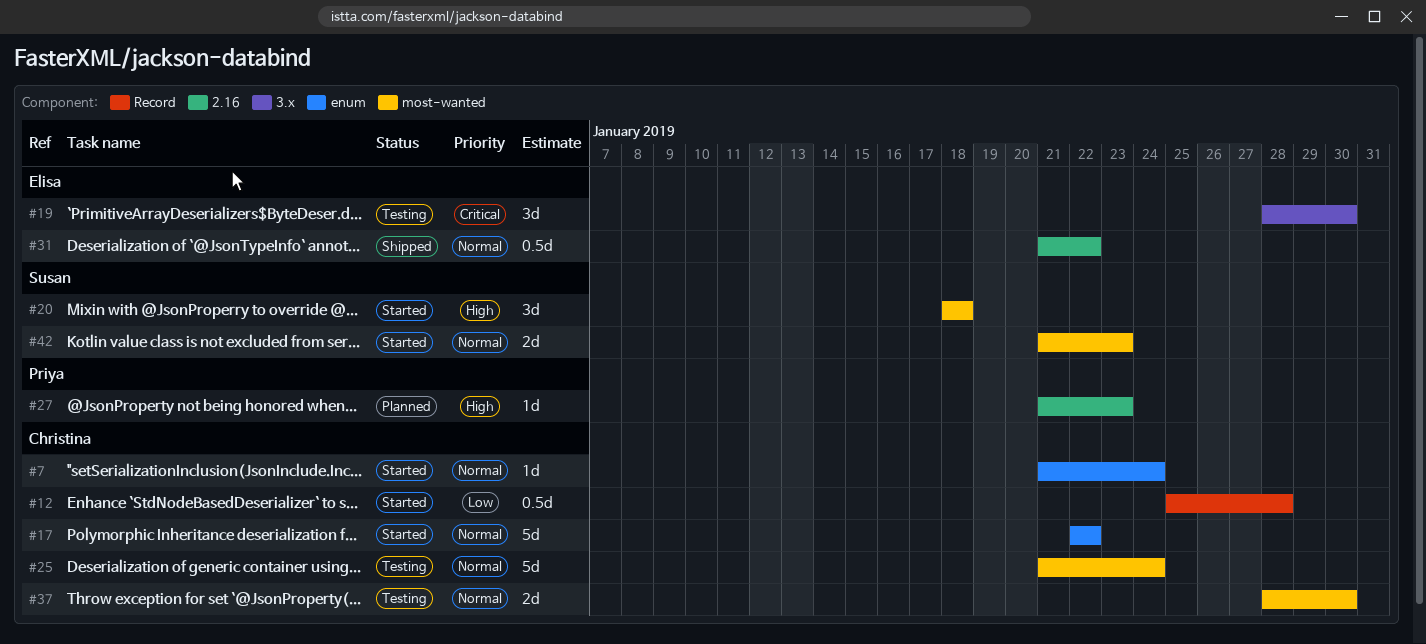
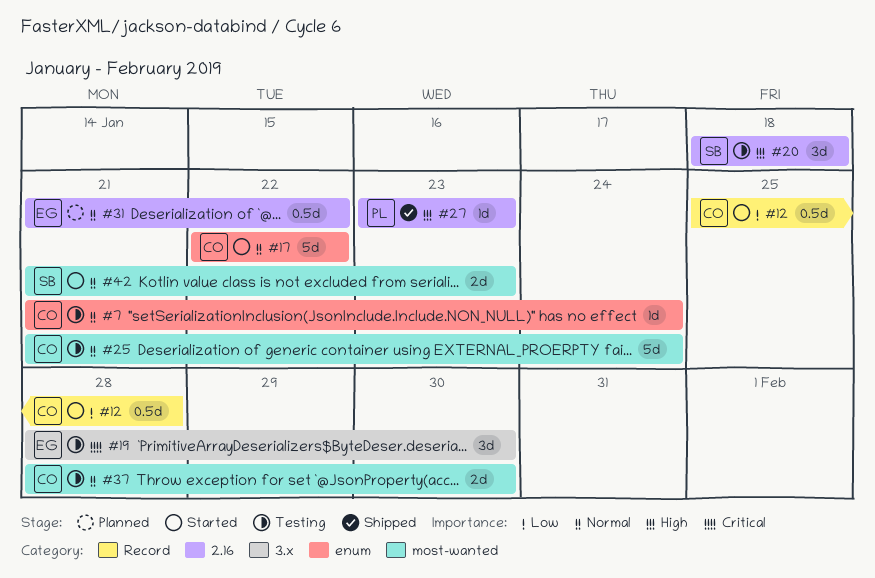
#7, status: Started -> Testing
#20, status: Started -> Testing
#20, label: most-wanted -> 2.16
#27, status: Planned -> Shipped
#27, start: Jan 21 -> Jan 23
#31, status: Shipped -> Planned

